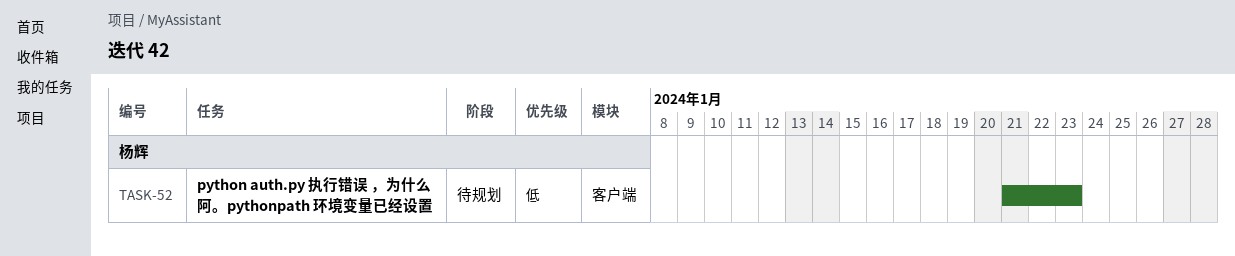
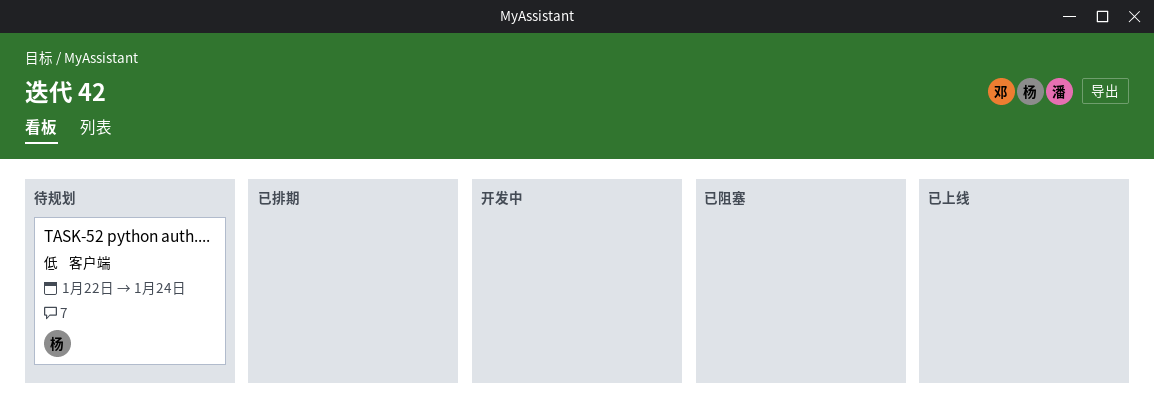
TASK-52, start: Jan 21 -> Jan 22
TASK-52, due: Jan 23 -> Jan 24

